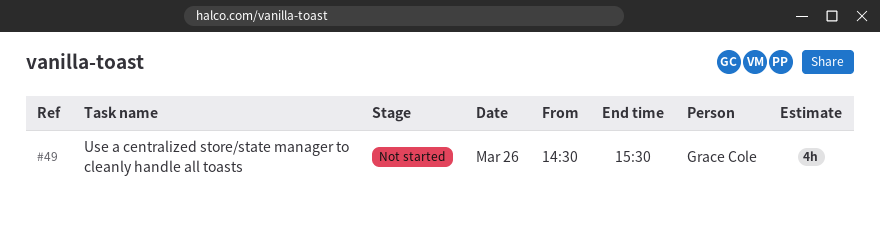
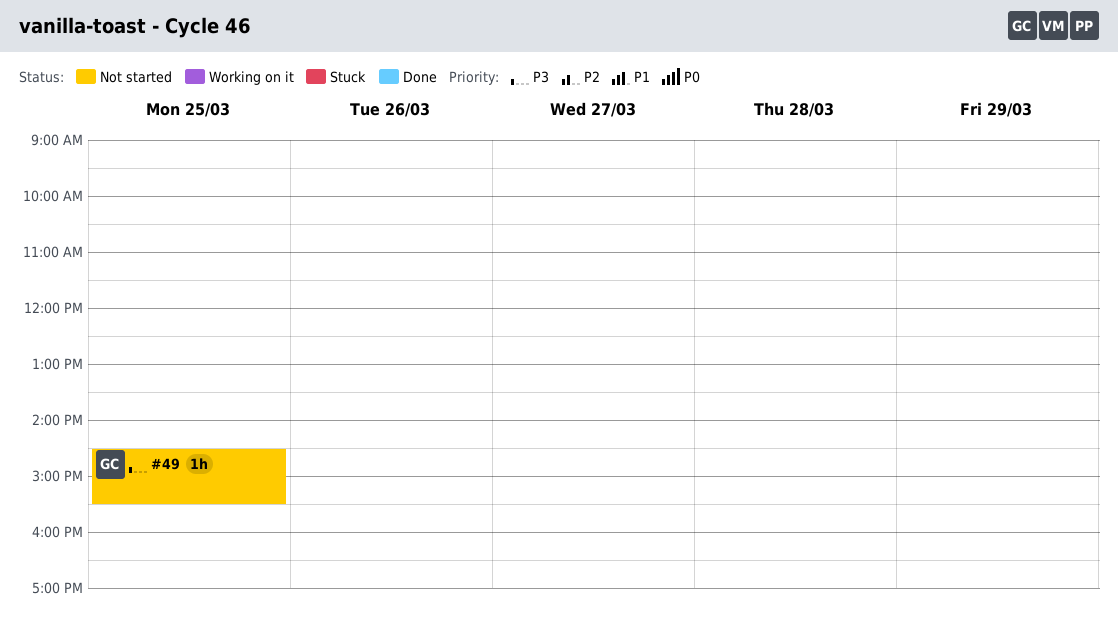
#49, estimate: 4h -> 1h
#49, day: Mar 26 -> Mar 25

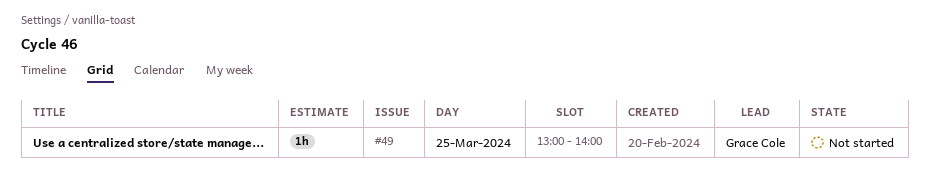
#49, begins: 14:30 -> 13:00
#49, ends: 15:30 -> 14:00

